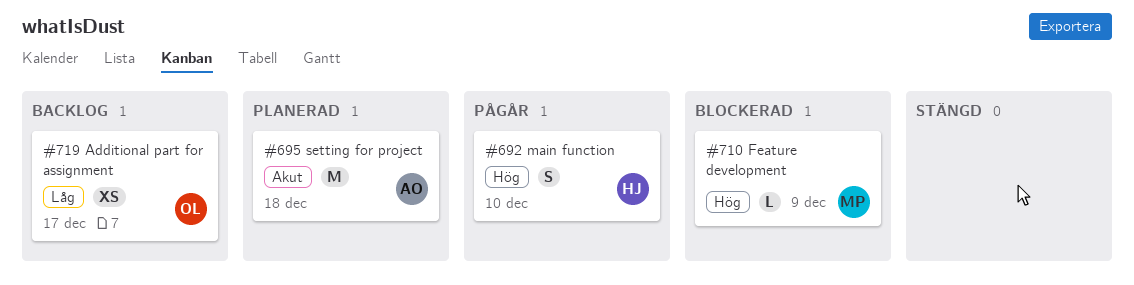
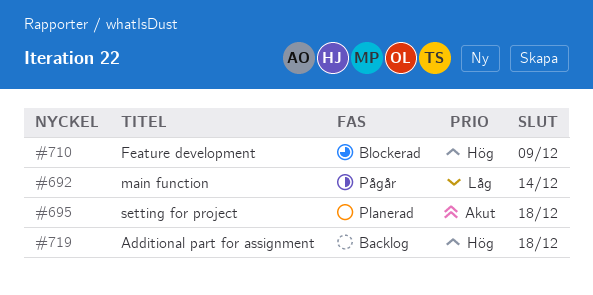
#692, priority: Hög -> Låg
#692, due: Dec 10 -> Dec 14
#719, priority: Låg -> Hög
#719, due: Dec 17 -> Dec 18

